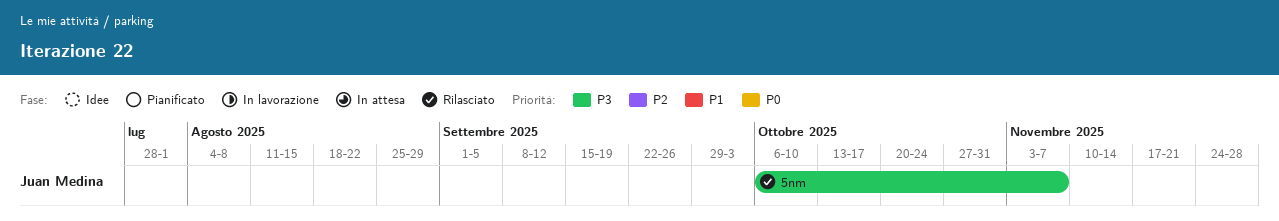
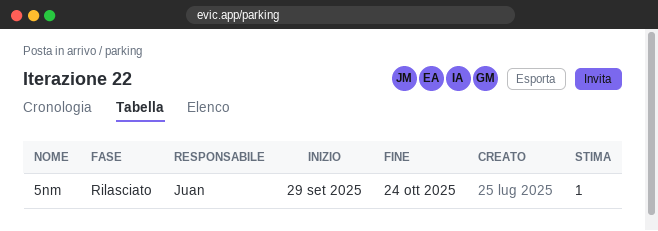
5nm, start: Oct 6 -> Sep 29
5nm, due: Nov 7 -> Oct 24

